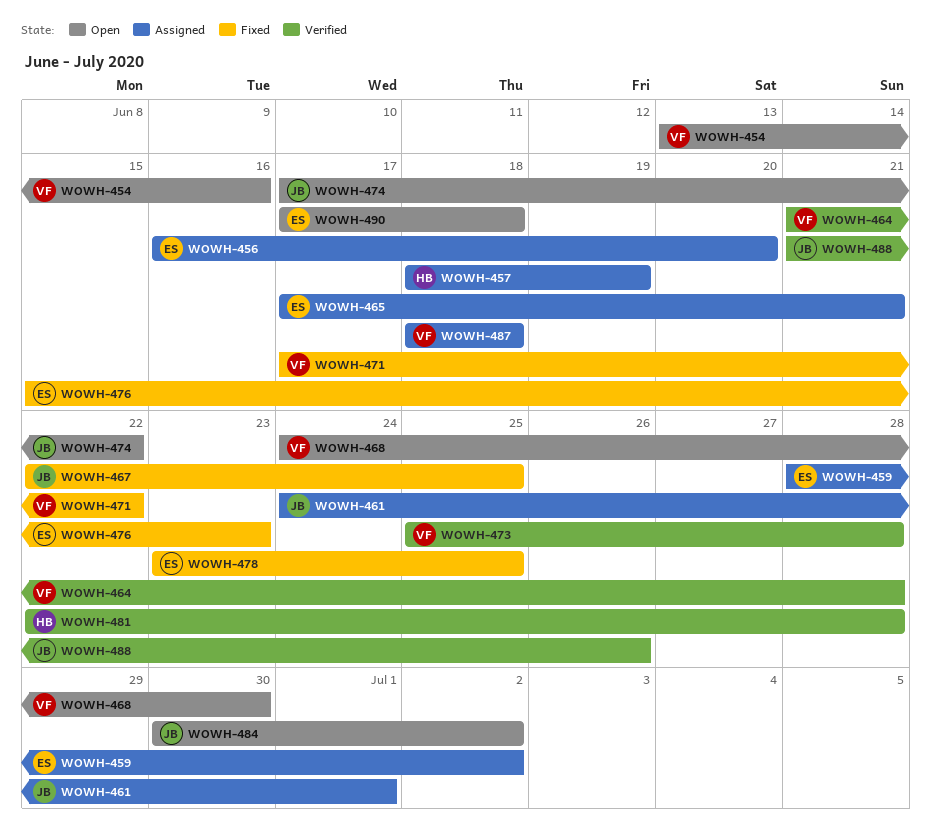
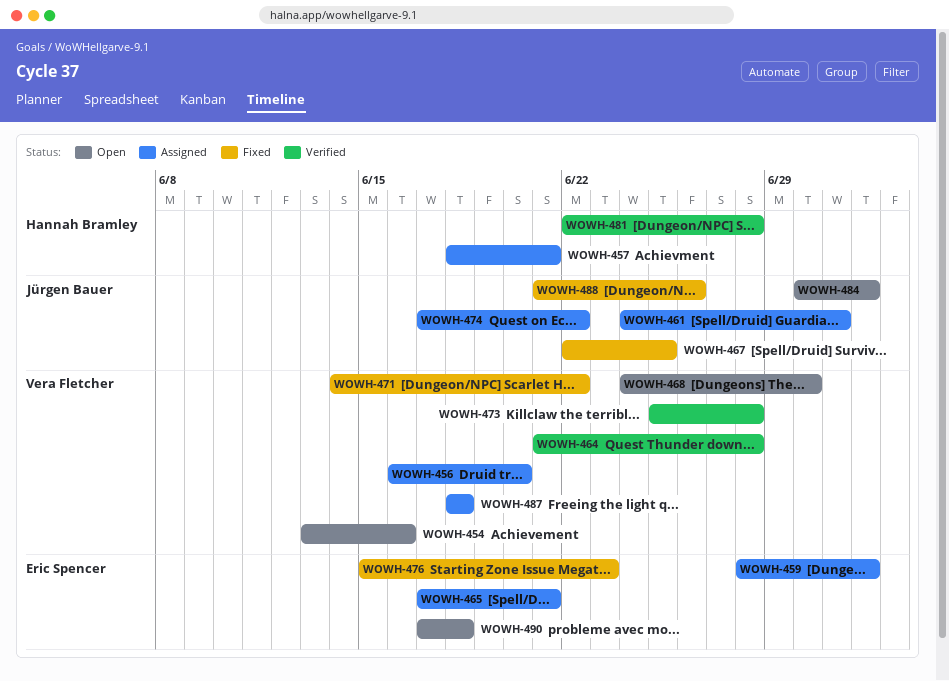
WOWH-456, owner: Eric Spencer -> Vera Fletcher
WOWH-457, due: Jun 19 -> Jun 21
WOWH-471, start: Jun 17 -> Jun 14
WOWH-474, status: Open -> Assigned
WOWH-478: present -> none
WOWH-488, status: Verified -> Fixed

